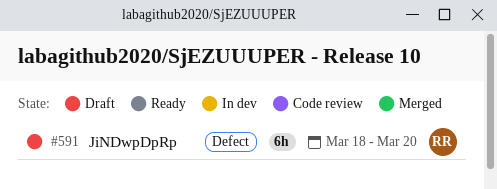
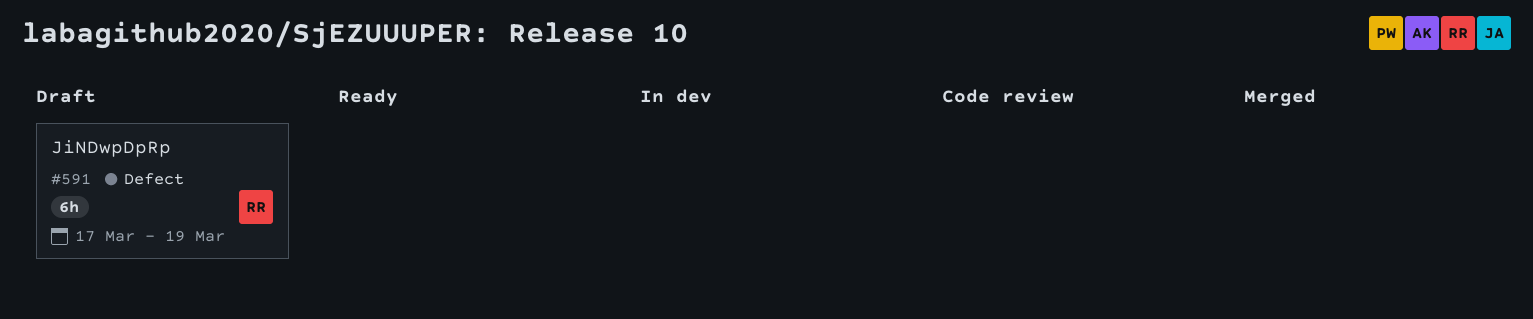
#591, start: Mar 18 -> Mar 17
#591, due: Mar 20 -> Mar 19

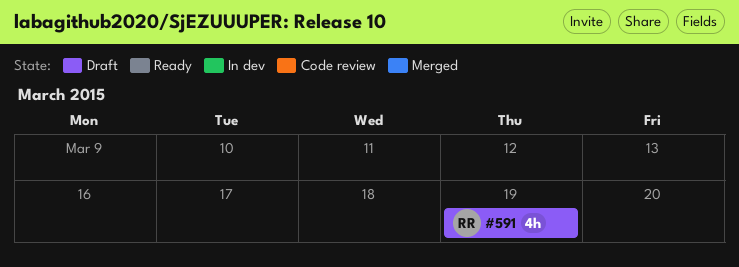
#591, estimate: 6h -> 4h
#591, start: Mar 17 -> Mar 19

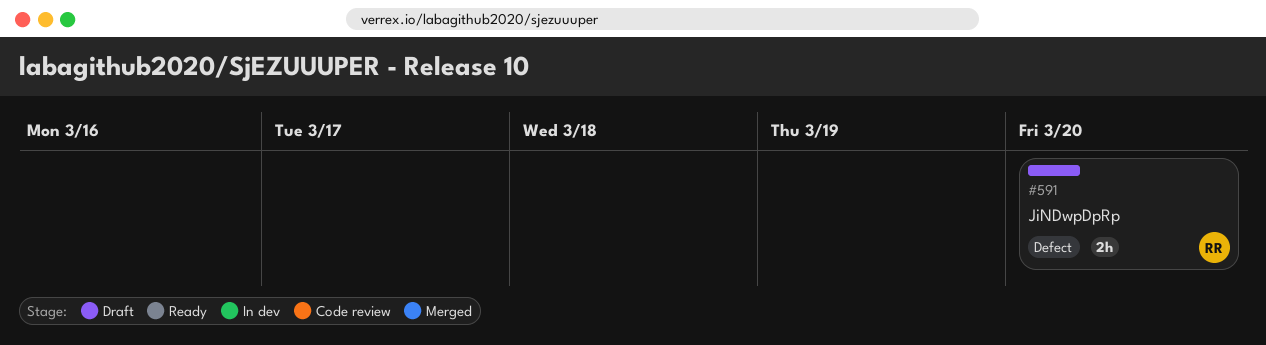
#591, estimate: 4h -> 2h
#591, due: Mar 19 -> Mar 20

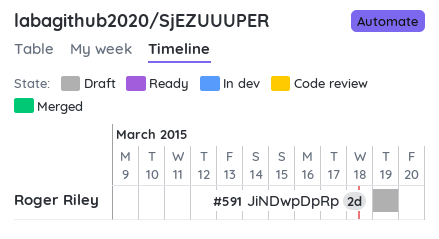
#591, estimate: 2h -> 2d
#591, due: Mar 20 -> Mar 19

